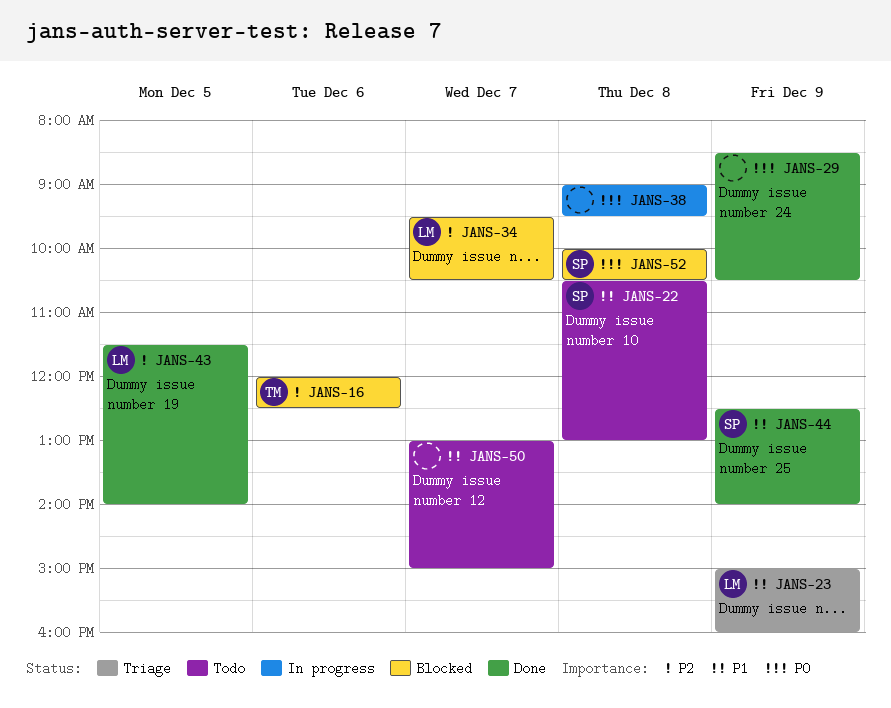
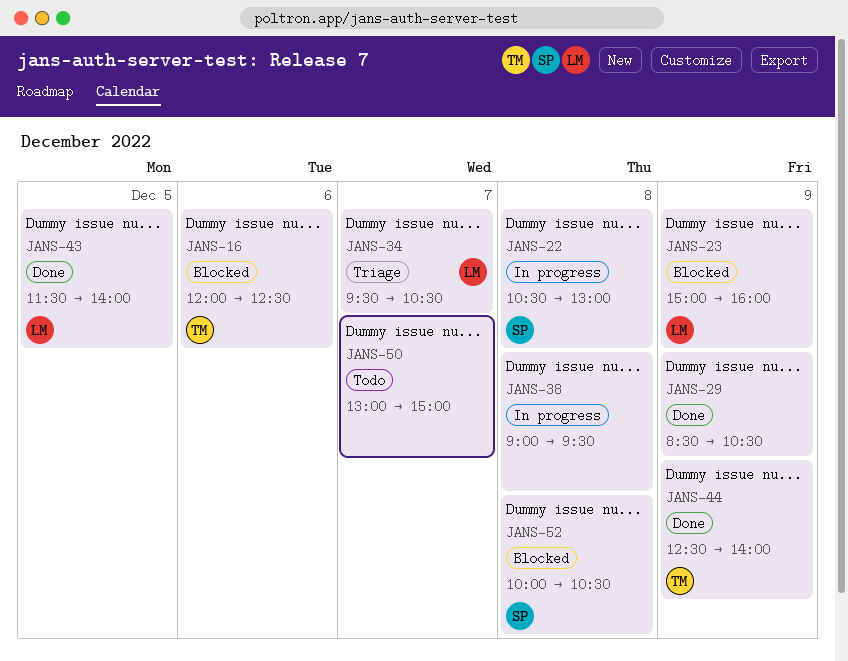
JANS-22, status: Todo -> In progress
JANS-23, status: Triage -> Blocked
JANS-34, status: Blocked -> Triage
JANS-44, owner: SP -> TM

